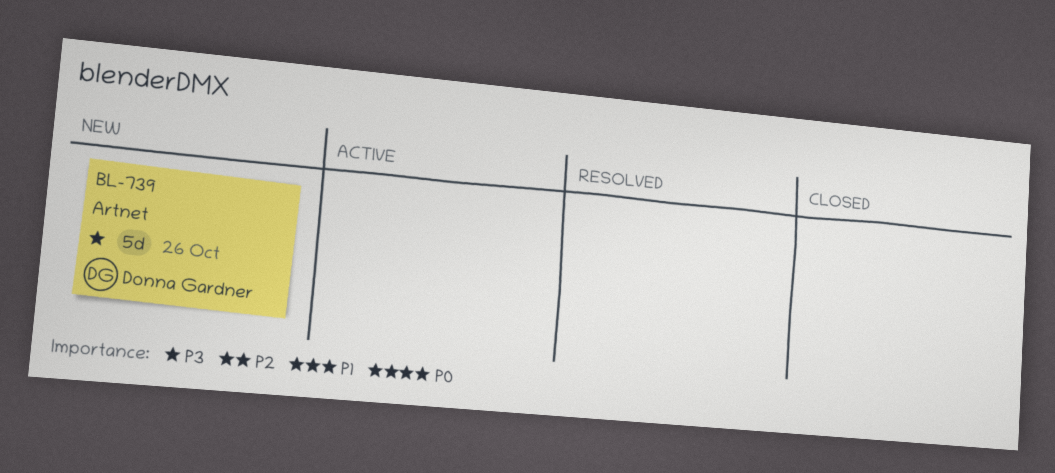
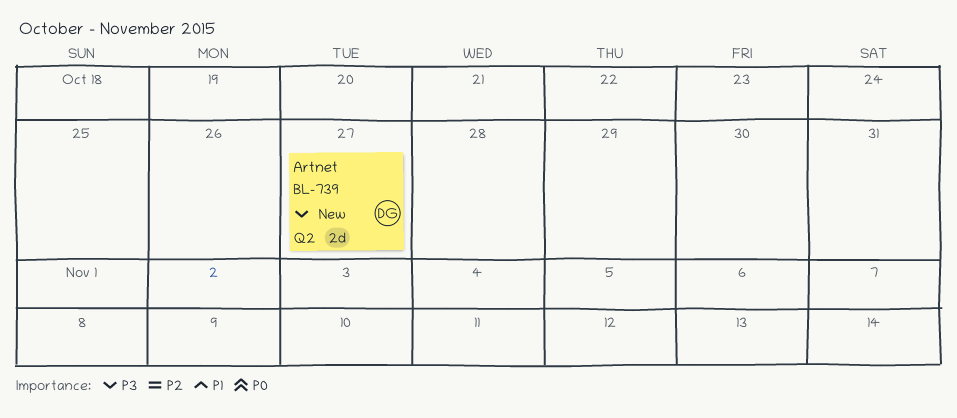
BL-739, estimate: 5d -> 2d
BL-739, due: Oct 26 -> Oct 27

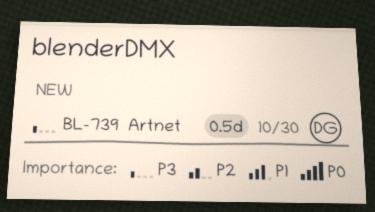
BL-739, estimate: 2d -> 0.5d
BL-739, due: Oct 27 -> Oct 30

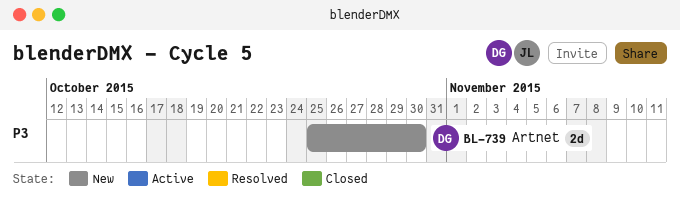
BL-739, estimate: 0.5d -> 2d

